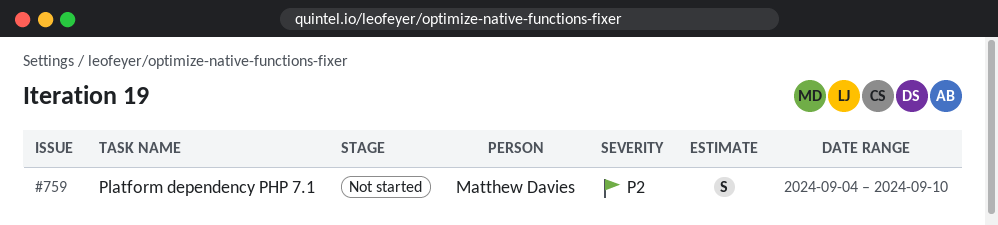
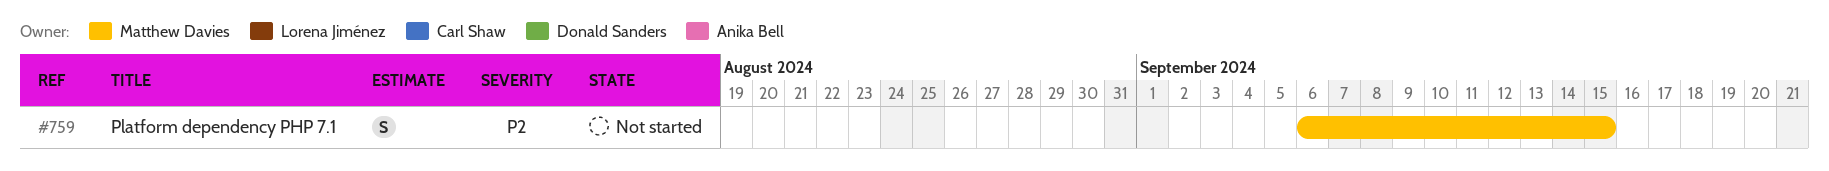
#759, start: Sep 4 -> Sep 6
#759, due: Sep 10 -> Sep 15

